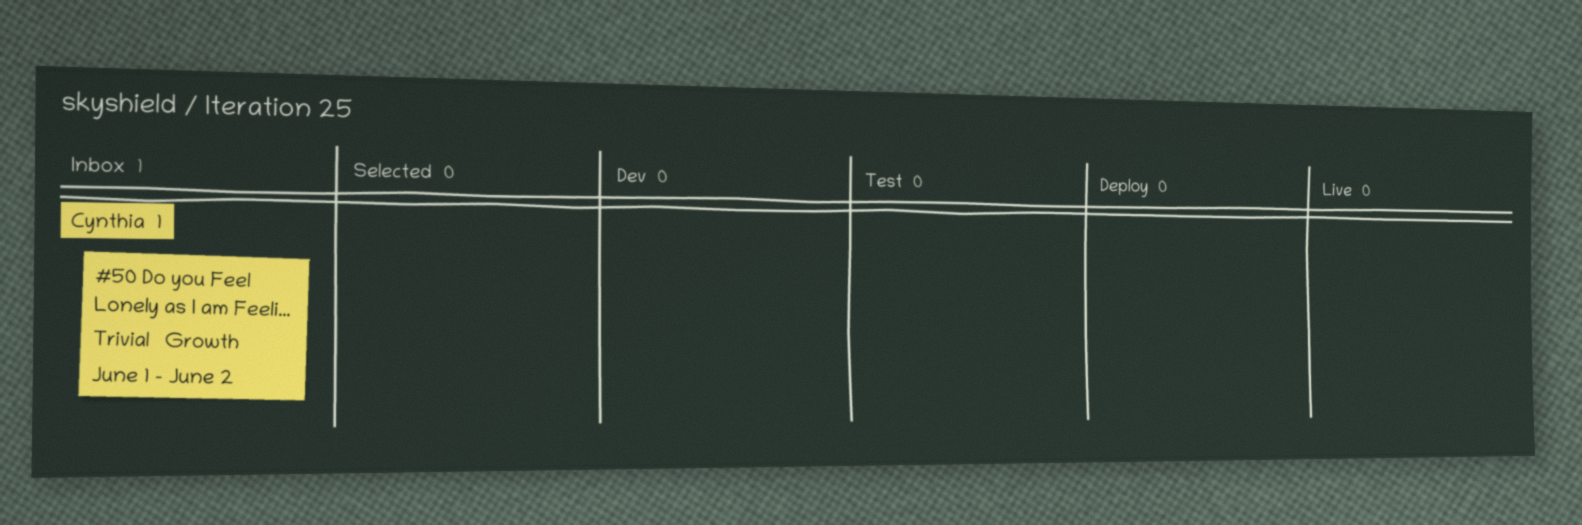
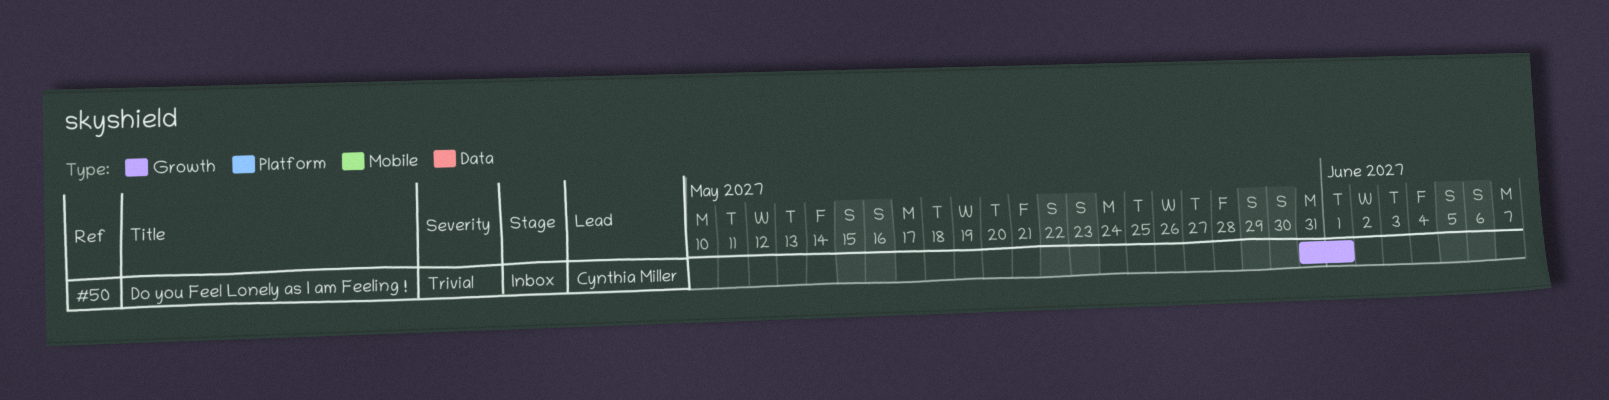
#50, start: Jun 1 -> May 31
#50, due: Jun 2 -> Jun 1

